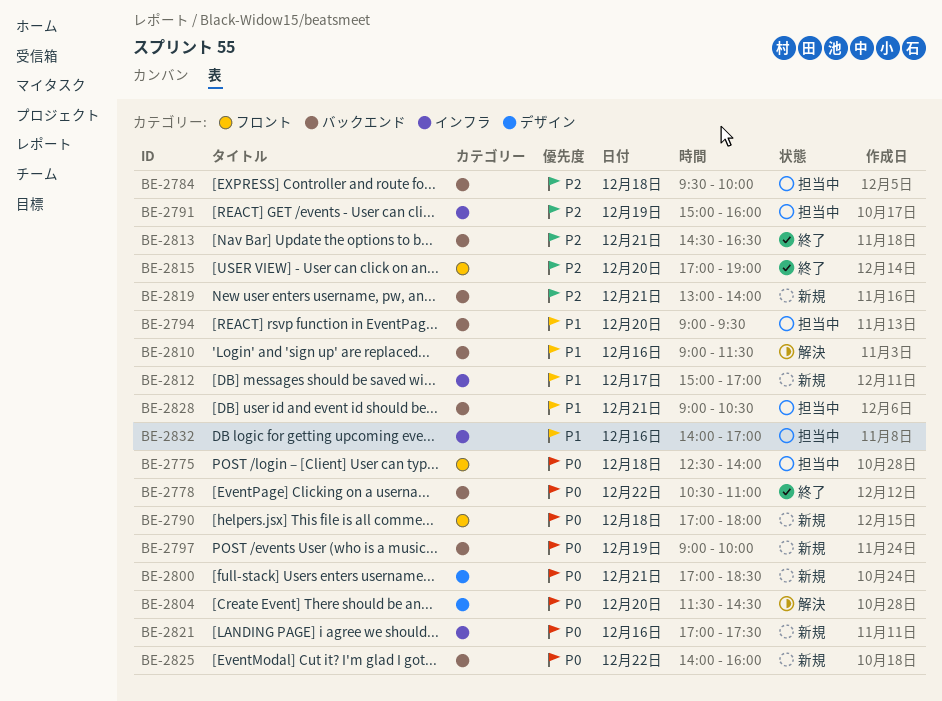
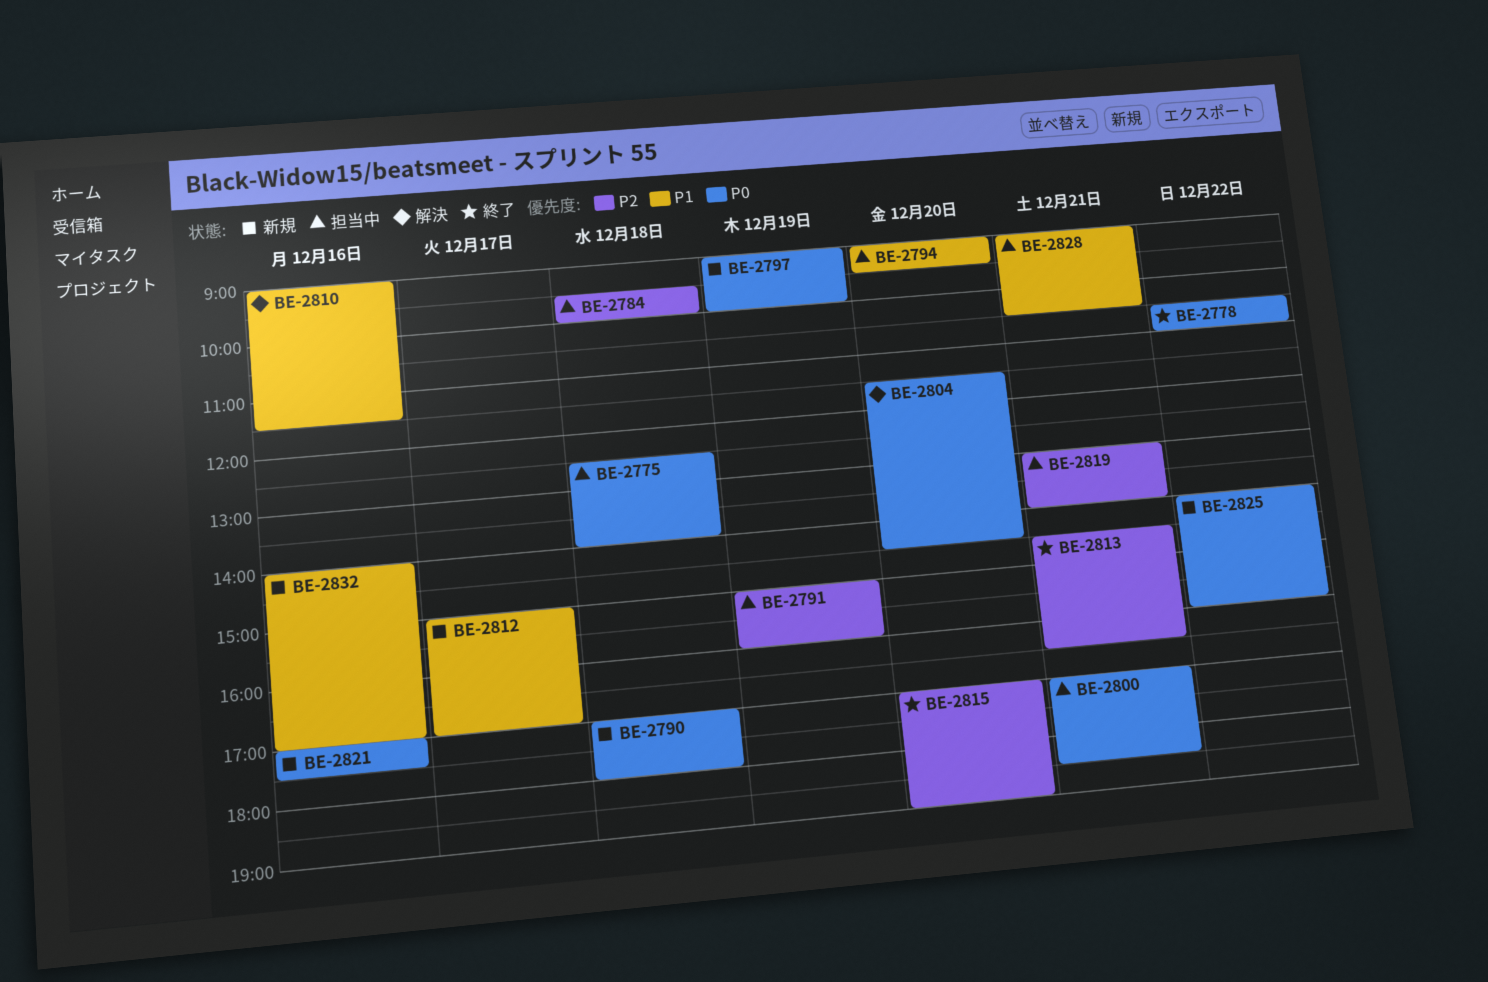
BE-2800, status: 新規 -> 担当中
BE-2819, status: 新規 -> 担当中
BE-2832, status: 担当中 -> 新規

